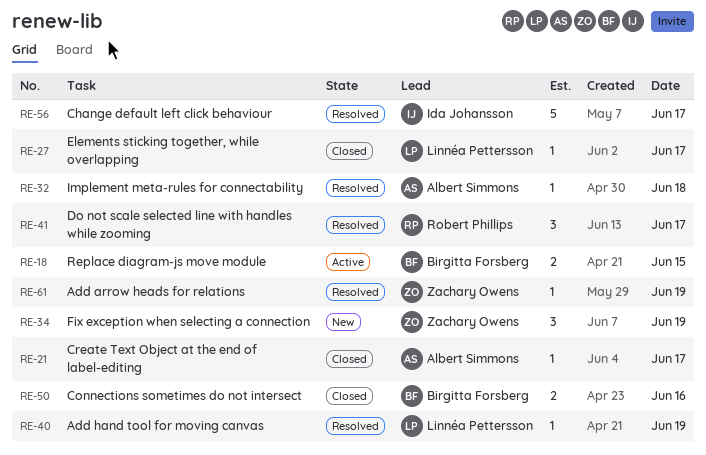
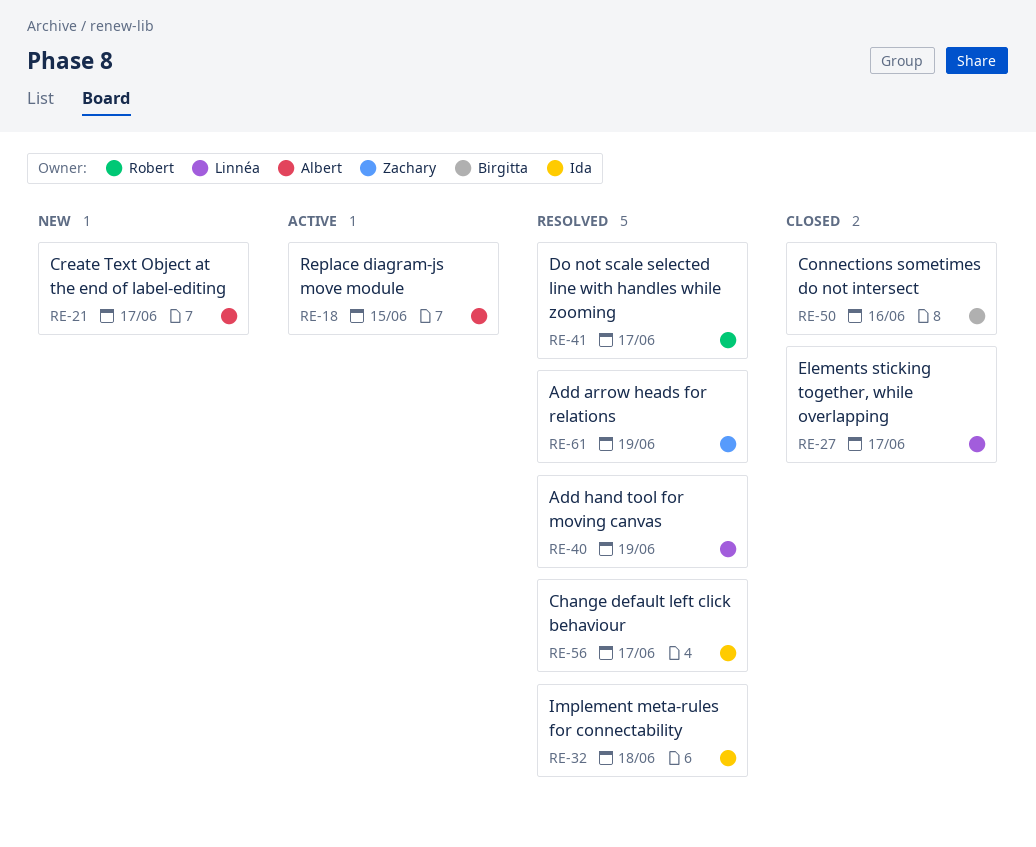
RE-18, owner: Birgitta Forsberg -> Albert Simmons
RE-21, status: Closed -> New
RE-32, owner: Albert Simmons -> Ida Johansson
RE-34: present -> none

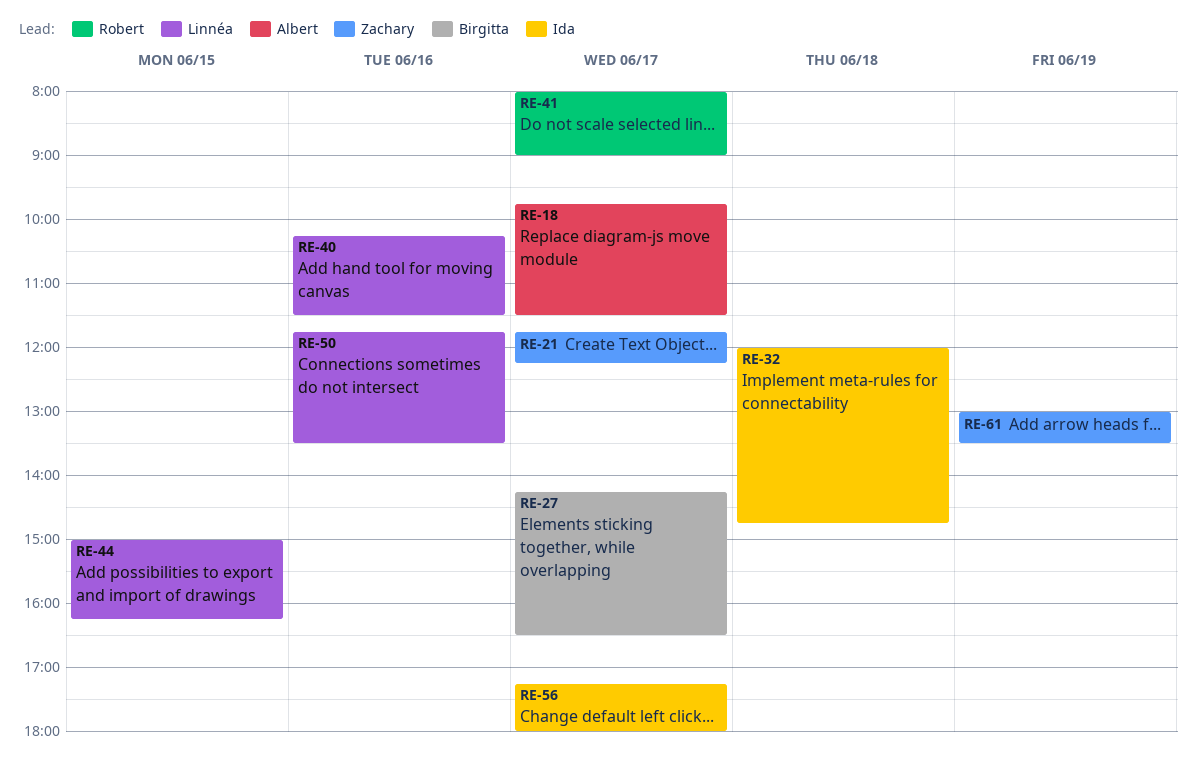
RE-18, day: Jun 15 -> Jun 17
RE-21, owner: Albert -> Zachary
RE-27, owner: Linnéa -> Birgitta
RE-40, day: Jun 19 -> Jun 16
RE-44: none -> present
RE-50, owner: Birgitta -> Linnéa

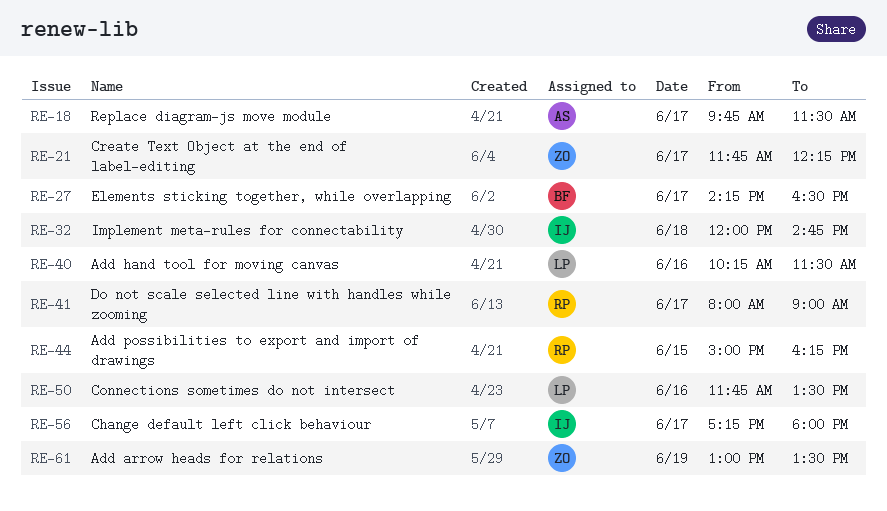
RE-44, owner: Linnéa -> Robert

